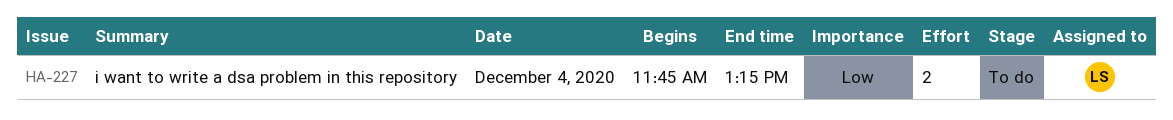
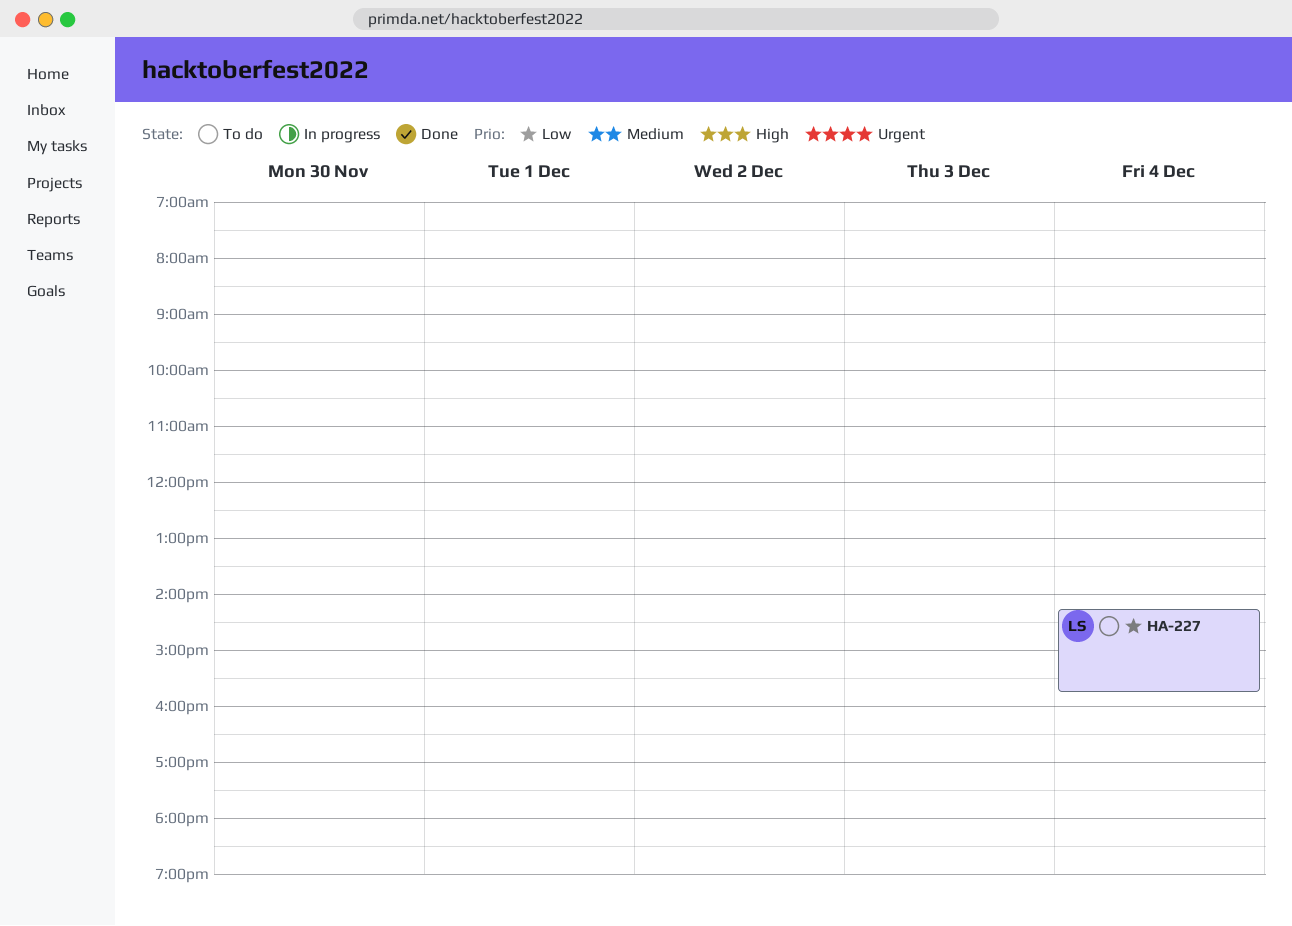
HA-227, begins: 11:45 -> 14:15
HA-227, ends: 13:15 -> 15:45

